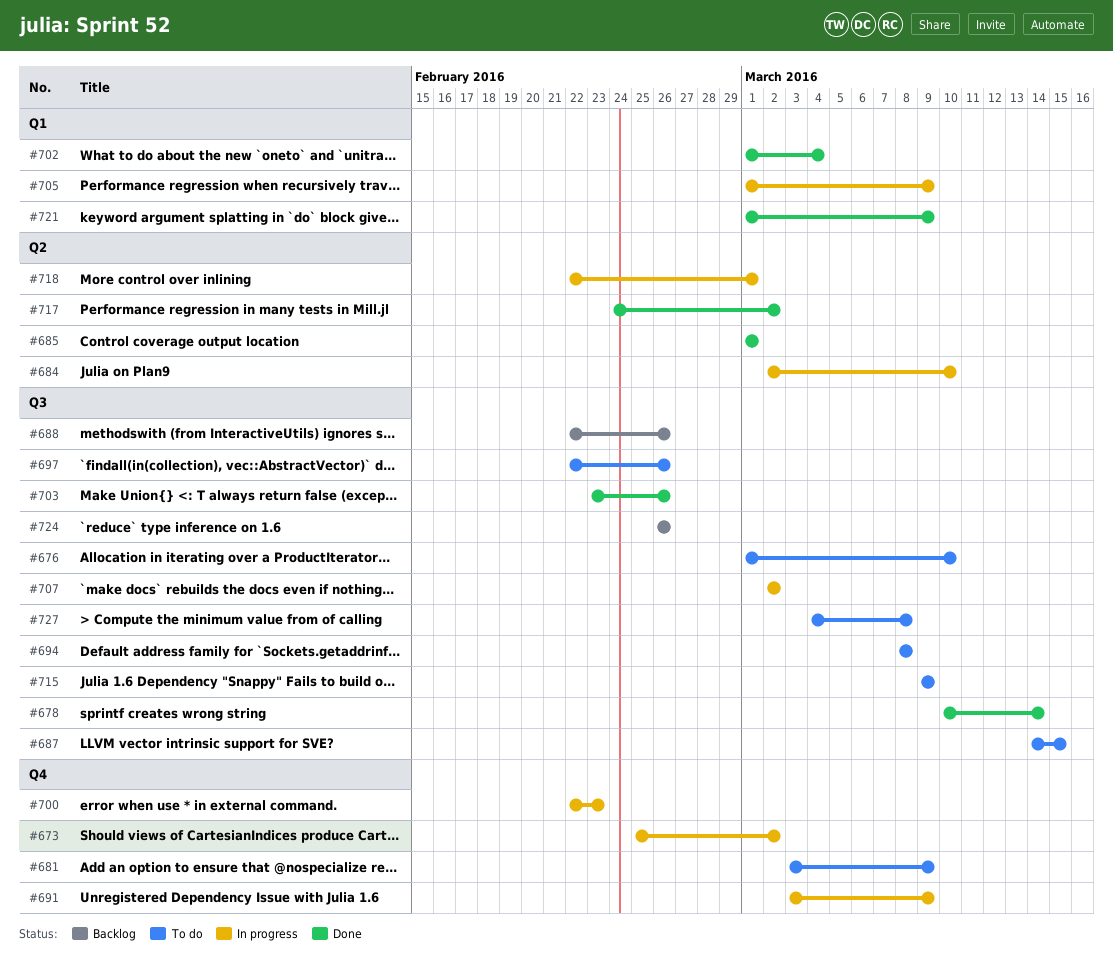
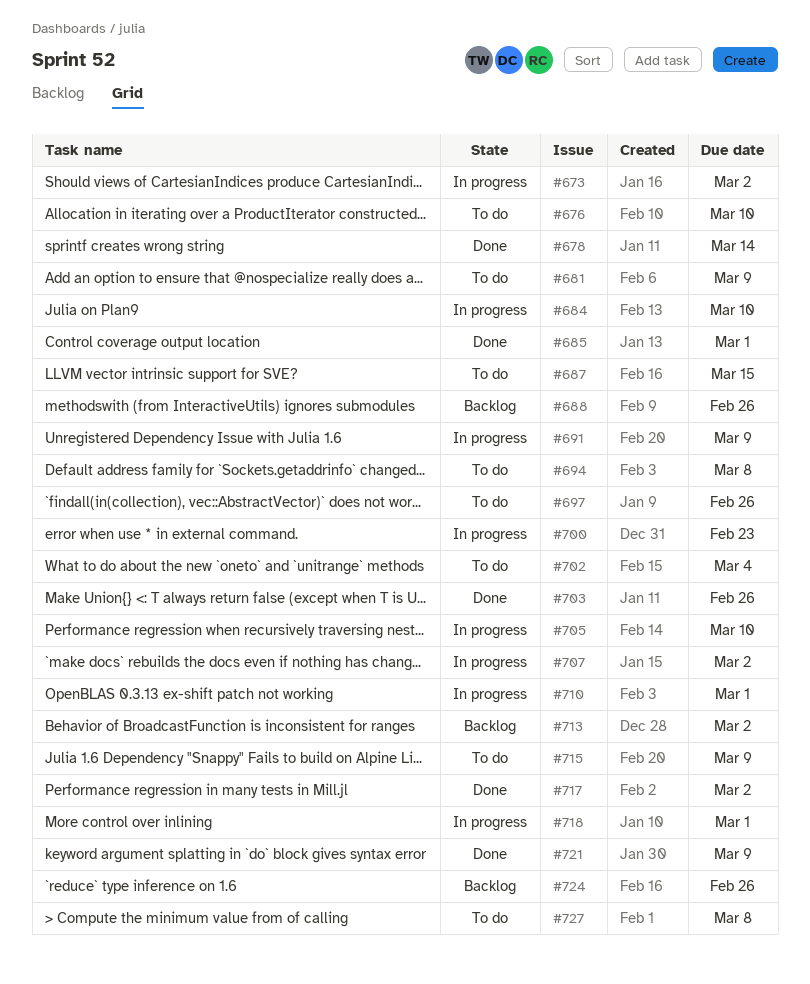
#702, status: Done -> To do
#705, due: Mar 9 -> Mar 10
#710: none -> present
#713: none -> present

